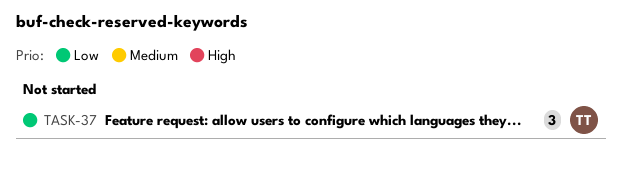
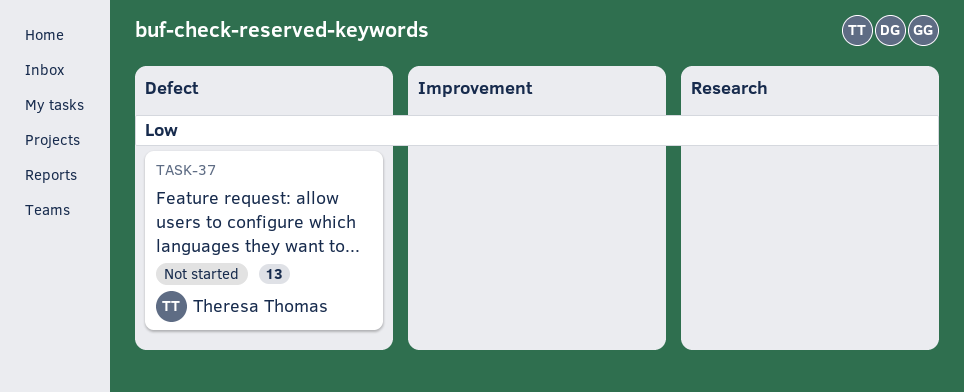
TASK-37, estimate: 3 -> 13

